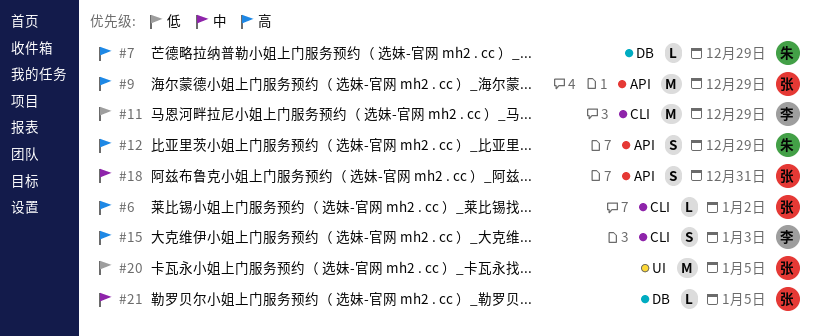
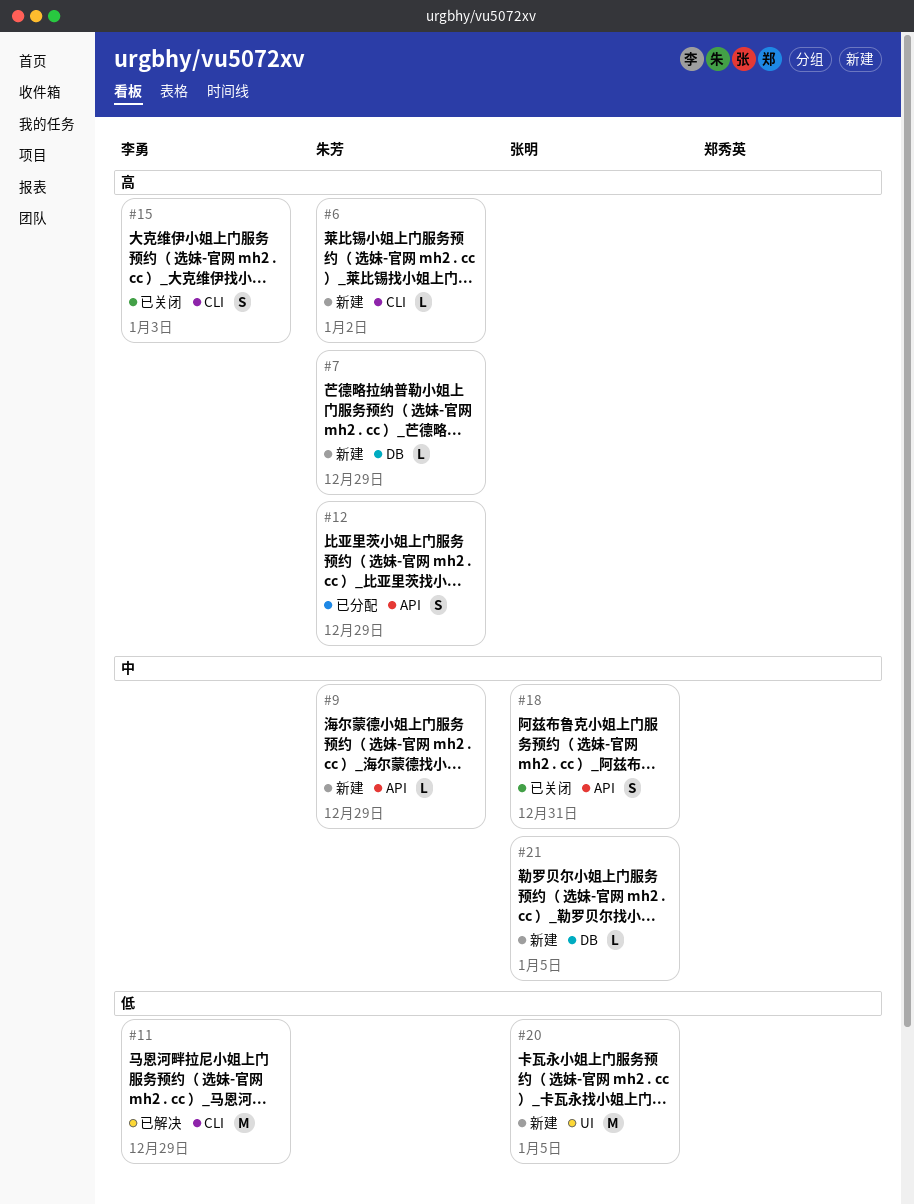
#6, owner: 张明 -> 朱芳
#9, owner: 张明 -> 朱芳
#9, priority: 高 -> 中
#9, estimate: M -> L

